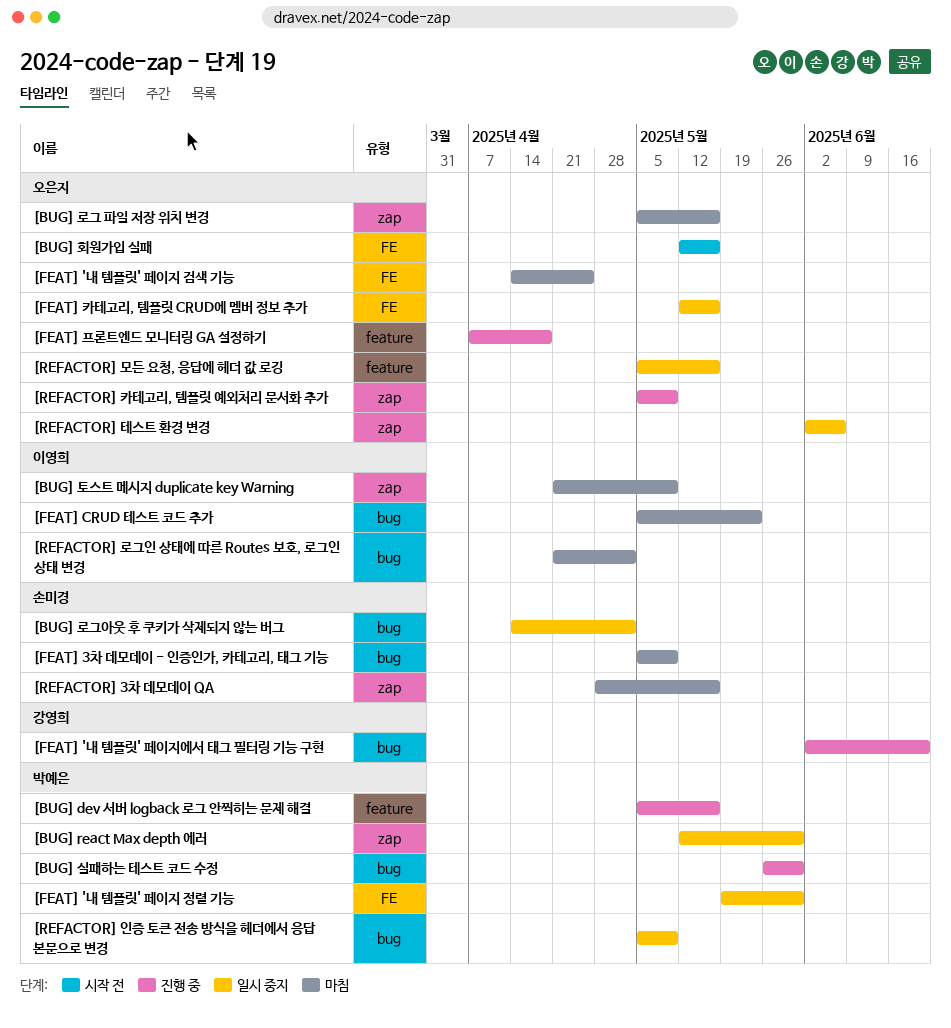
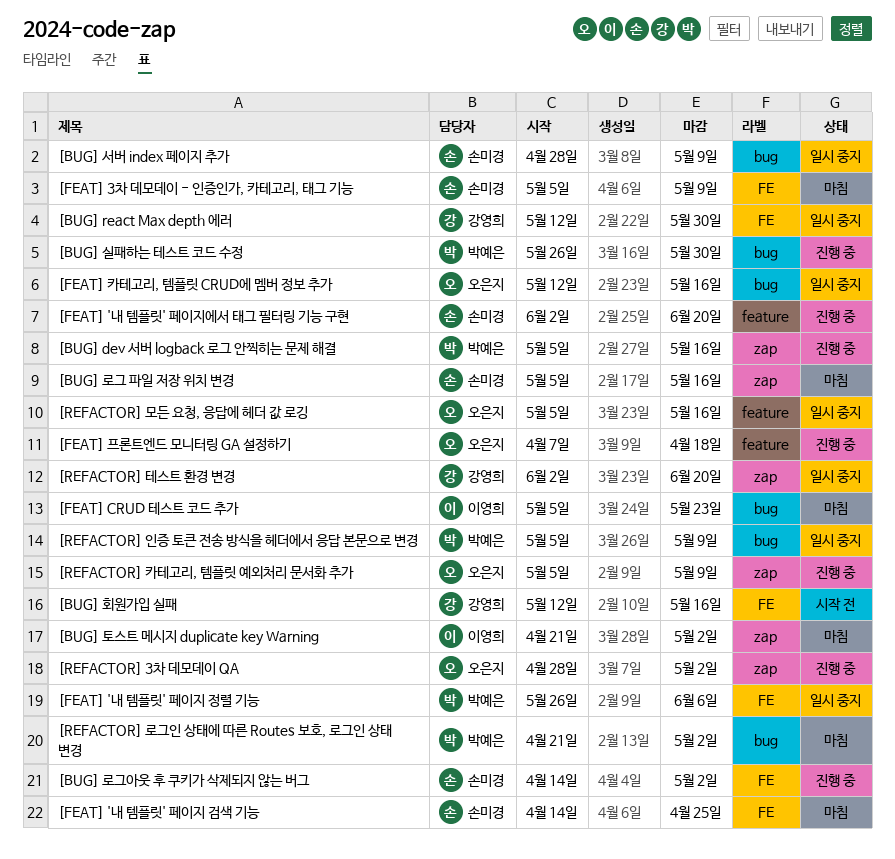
[BUG] dev 서버 logback 로그 안찍히는 문제 해결, label: feature -> zap
[BUG] react Max depth 에러, owner: 박예은 -> 강영희
[BUG] react Max depth 에러, label: zap -> FE
[BUG] 로그 파일 저장 위치 변경, owner: 오은지 -> 손미경
[BUG] 로그아웃 후 쿠키가 삭제되지 않는 버그, status: 일시 중지 -> 진행 중
[BUG] 로그아웃 후 쿠키가 삭제되지 않는 버그, label: bug -> FE
[BUG] 서버 index 페이지 추가: none -> present
[BUG] 토스트 메시지 duplicate key Warning, due: May 9 -> May 2
[BUG] 회원가입 실패, owner: 오은지 -> 강영희
[FEAT] '내 템플릿' 페이지 검색 기능, owner: 오은지 -> 손미경
[FEAT] '내 템플릿' 페이지 정렬 기능, start: May 19 -> May 26
[FEAT] '내 템플릿' 페이지 정렬 기능, due: May 30 -> Jun 6
[FEAT] '내 템플릿' 페이지에서 태그 필터링 기능 구현, owner: 강영희 -> 손미경
[FEAT] '내 템플릿' 페이지에서 태그 필터링 기능 구현, label: bug -> feature
[FEAT] 3차 데모데이 - 인증인가, 카테고리, 태그 기능, label: bug -> FE
[FEAT] 카테고리, 템플릿 CRUD에 멤버 정보 추가, label: FE -> bug
[REFACTOR] 3차 데모데이 QA, status: 마침 -> 진행 중
[REFACTOR] 3차 데모데이 QA, owner: 손미경 -> 오은지
[REFACTOR] 3차 데모데이 QA, due: May 16 -> May 2
[REFACTOR] 로그인 상태에 따른 Routes 보호, 로그인 상태 변경, owner: 이영희 -> 박예은
[REFACTOR] 테스트 환경 변경, owner: 오은지 -> 강영희
[REFACTOR] 테스트 환경 변경, due: Jun 6 -> Jun 20

